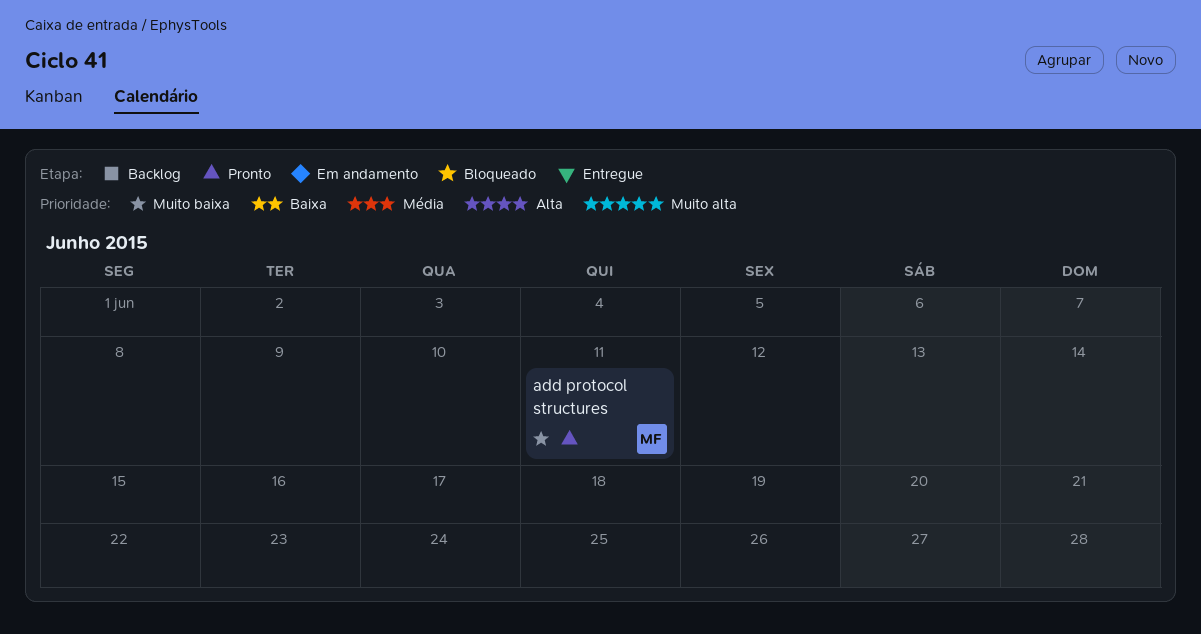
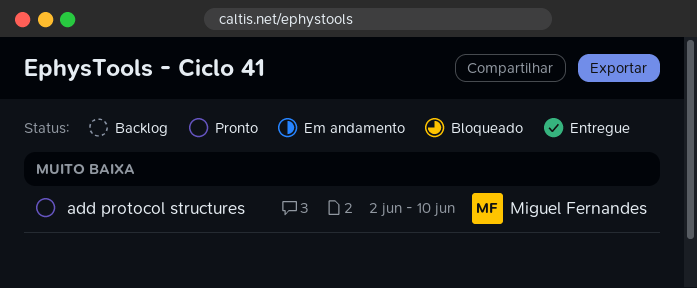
add protocol structures, due: Jun 11 -> Jun 10

